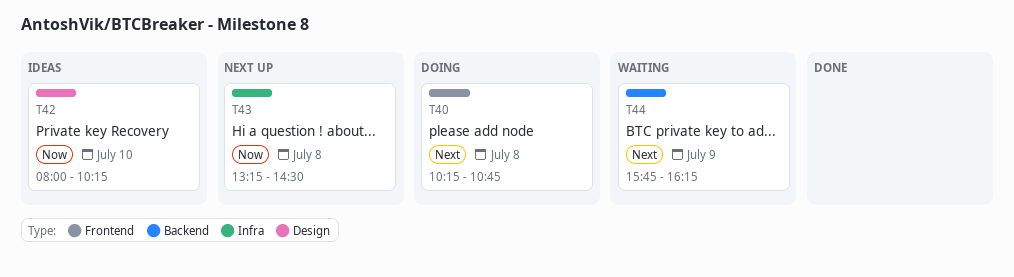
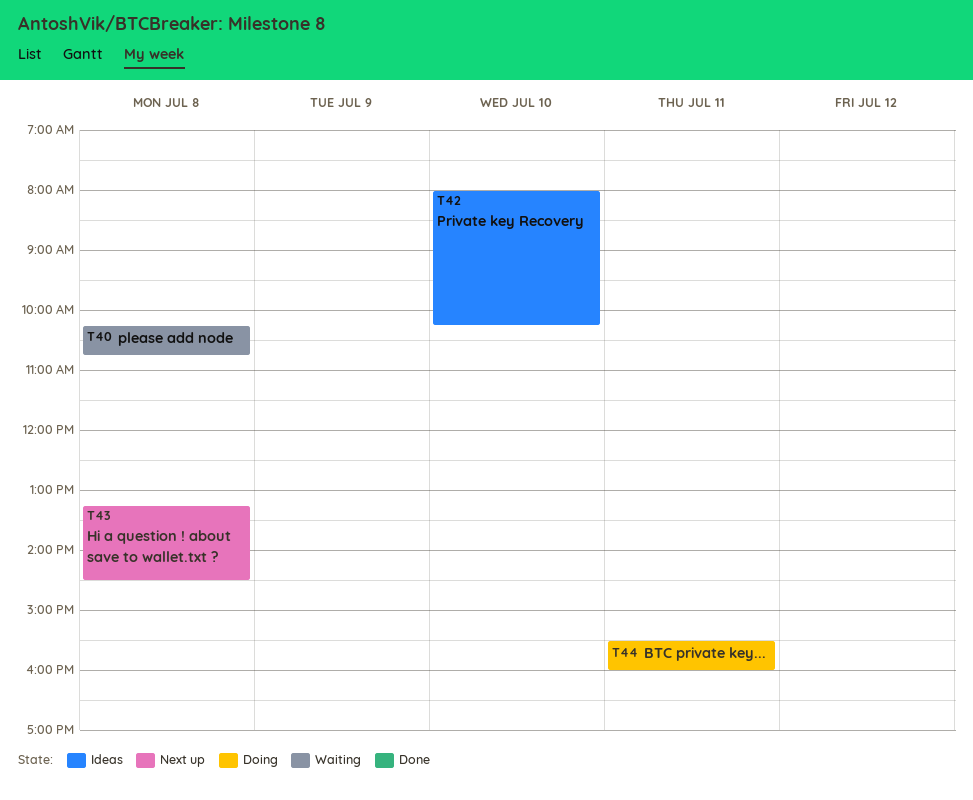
T40, status: Doing -> Waiting
T44, status: Waiting -> Doing
T44, day: Jul 9 -> Jul 11
T44, begins: 15:45 -> 15:30
T44, ends: 16:15 -> 16:00

